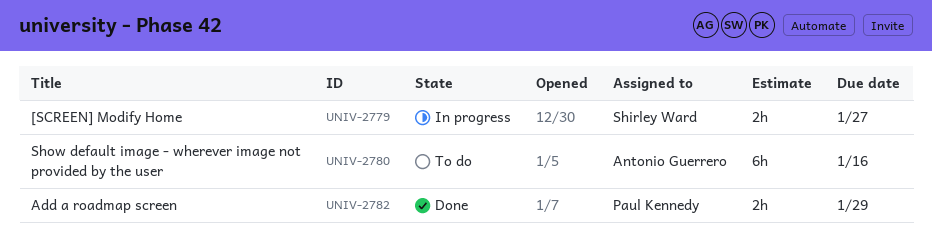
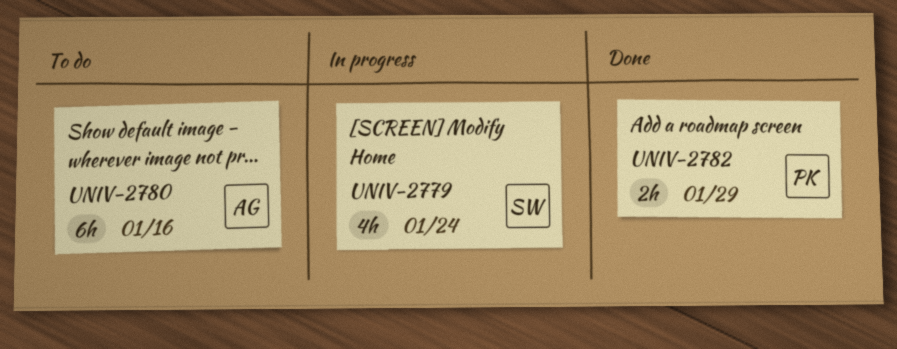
UNIV-2779, estimate: 2h -> 4h
UNIV-2779, due: Jan 27 -> Jan 24

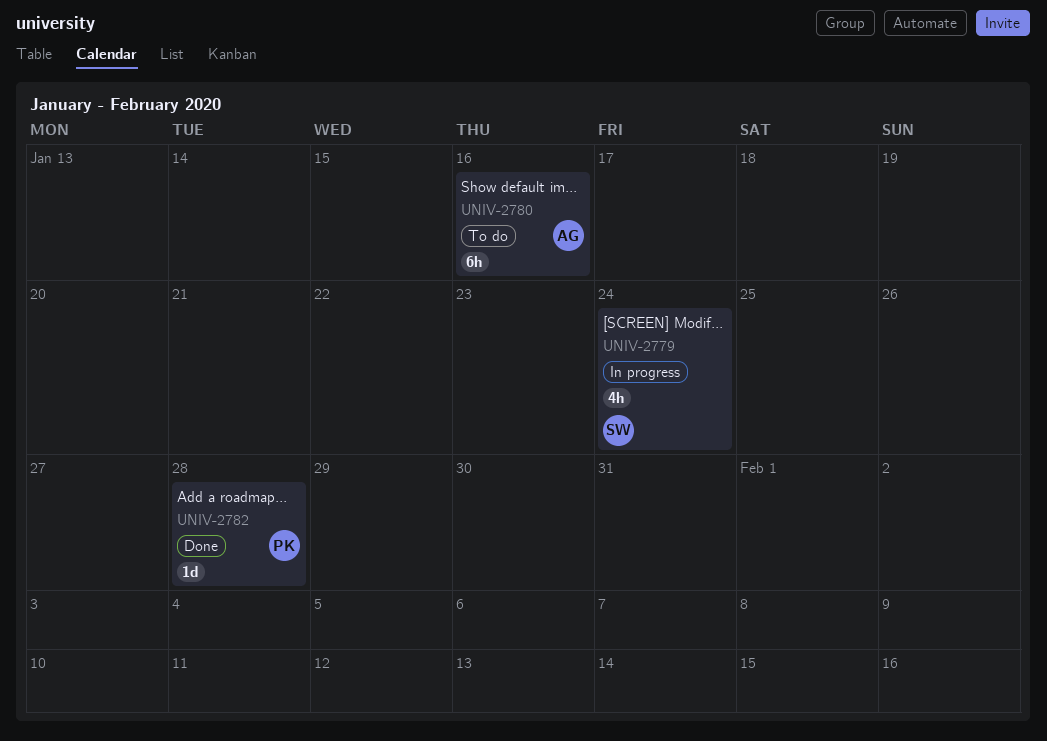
UNIV-2782, estimate: 2h -> 1d
UNIV-2782, due: Jan 29 -> Jan 28

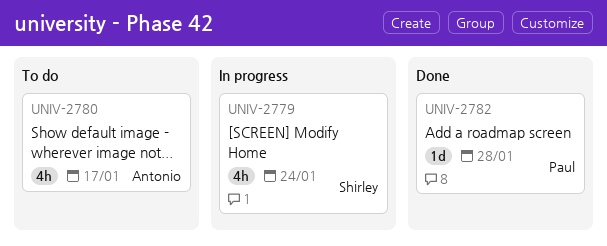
UNIV-2780, estimate: 6h -> 4h
UNIV-2780, due: Jan 16 -> Jan 17

